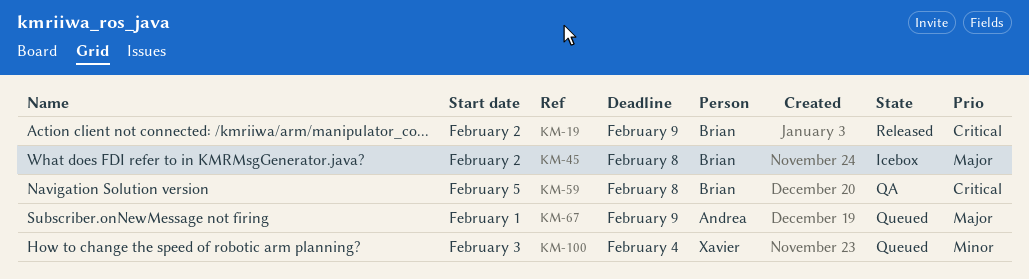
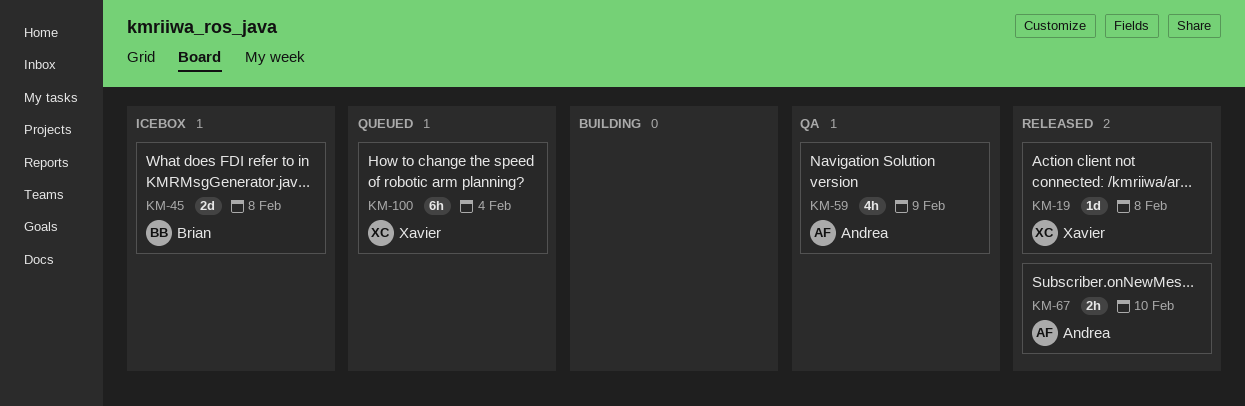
KM-19, owner: Brian -> Xavier
KM-19, due: Feb 9 -> Feb 8
KM-59, owner: Brian -> Andrea
KM-59, due: Feb 8 -> Feb 9
KM-67, status: Queued -> Released
KM-67, due: Feb 9 -> Feb 10

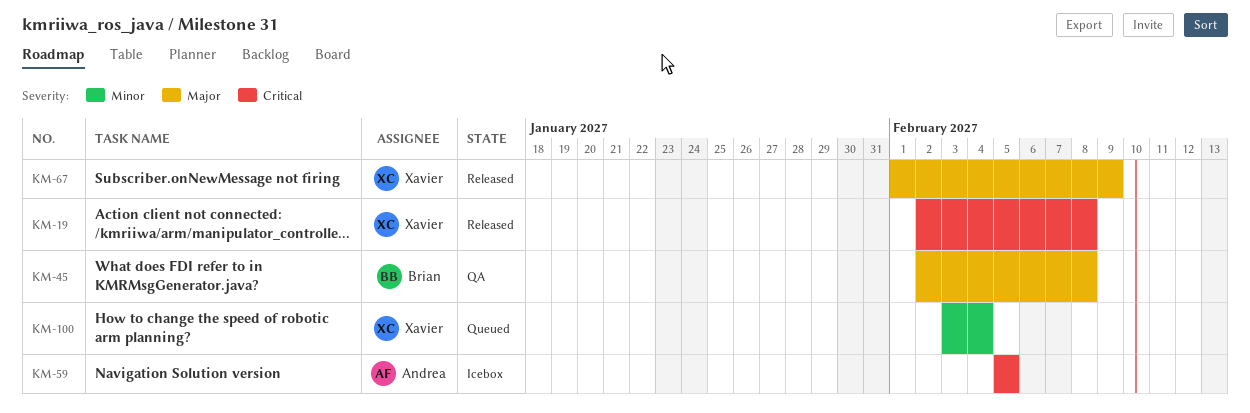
KM-45, status: Icebox -> QA
KM-59, status: QA -> Icebox
KM-59, due: Feb 9 -> Feb 5
KM-67, owner: Andrea -> Xavier
KM-67, due: Feb 10 -> Feb 9

